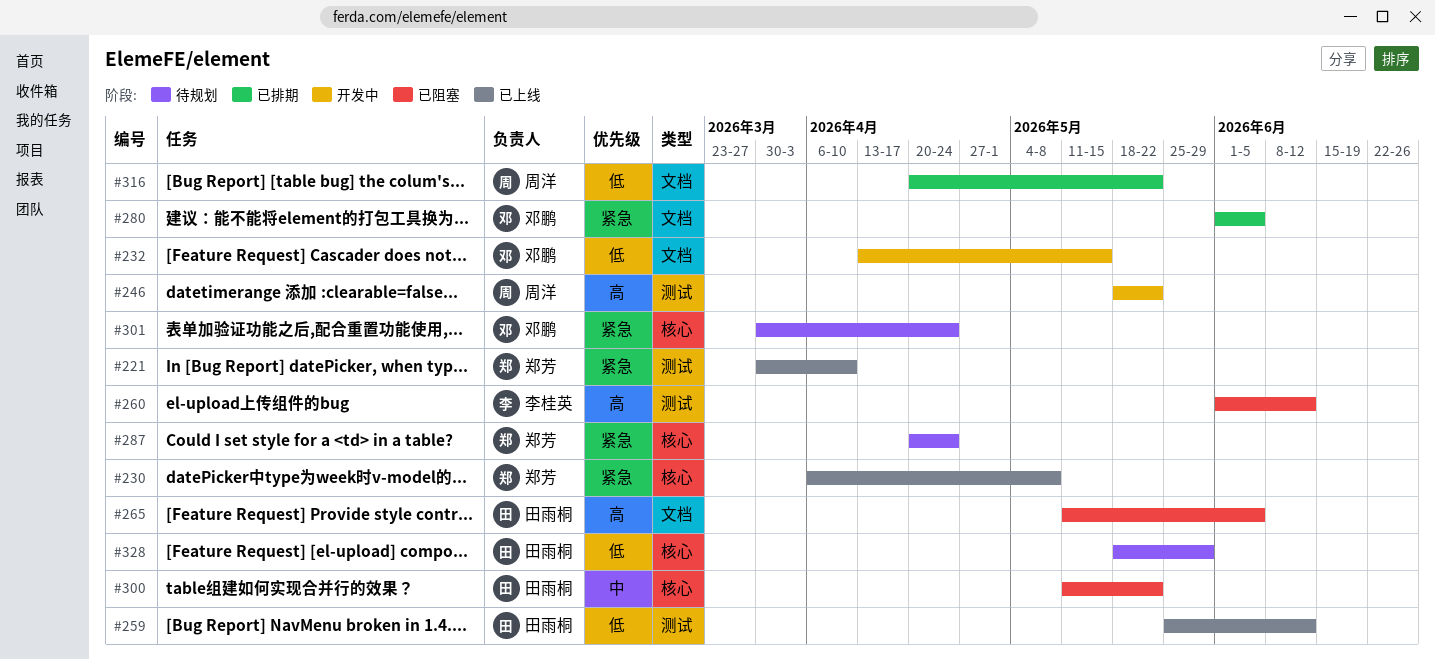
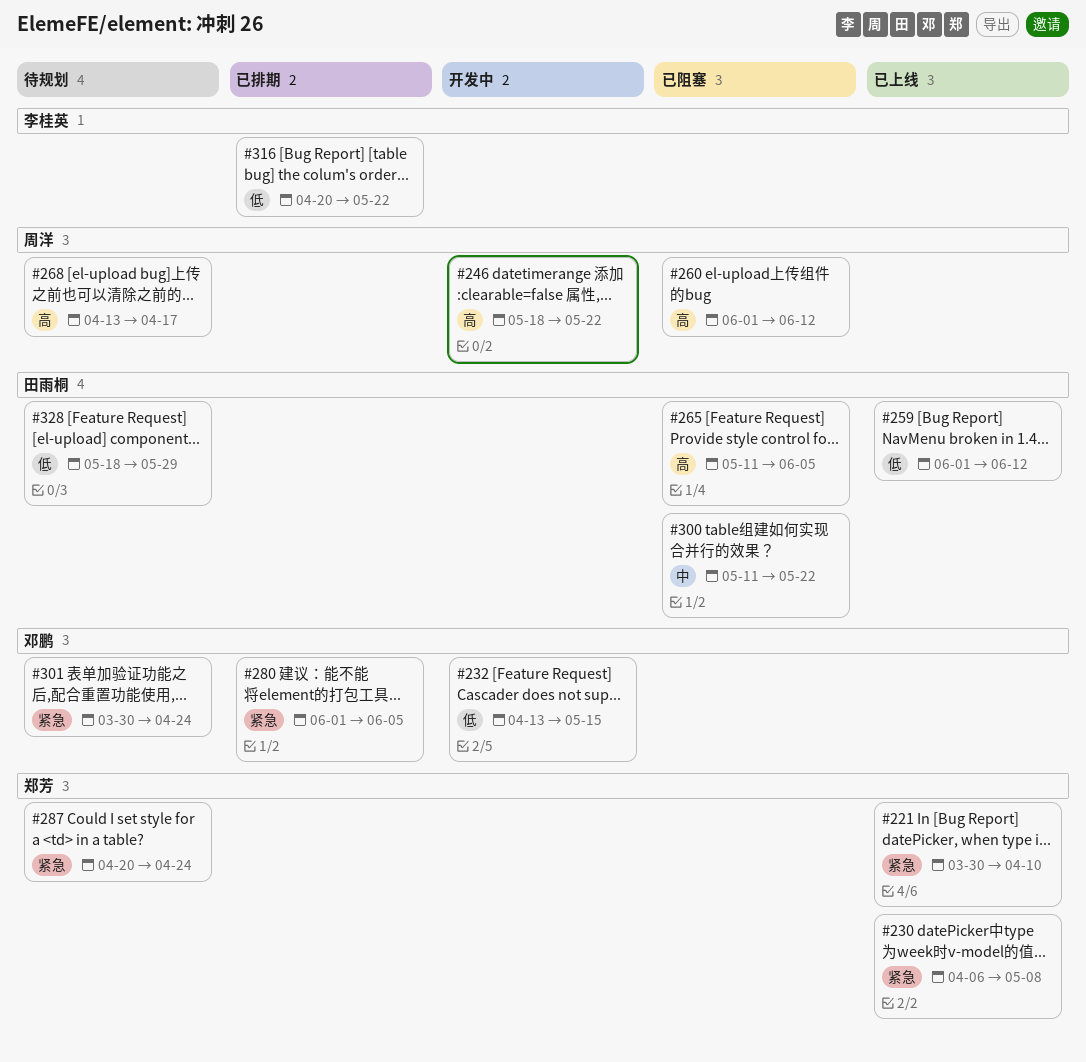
#259, start: May 25 -> Jun 1
#260, owner: 李桂英 -> 周洋
#268: none -> present
#316, owner: 周洋 -> 李桂英

